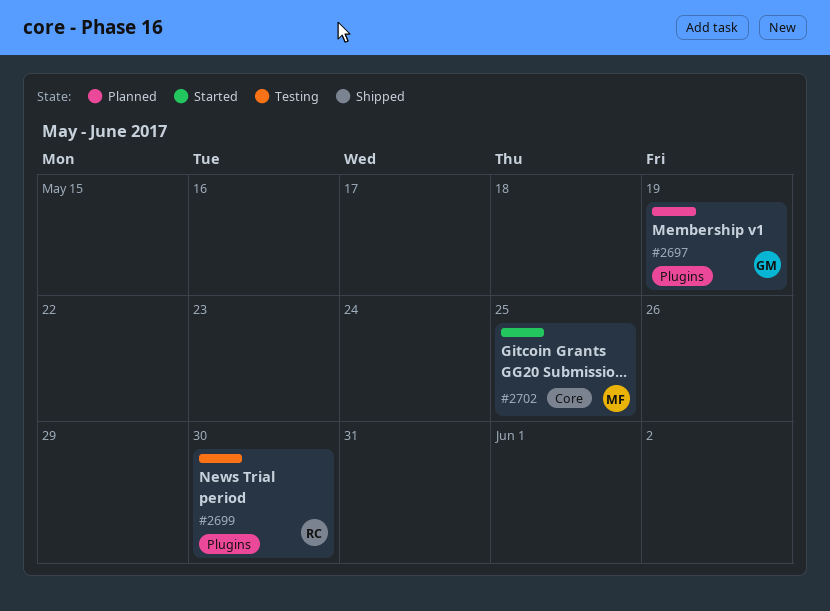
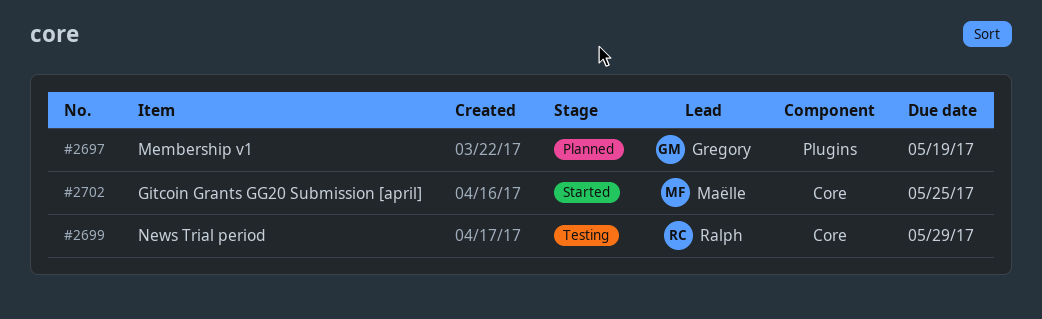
#2699, label: Plugins -> Core
#2699, due: May 30 -> May 29

